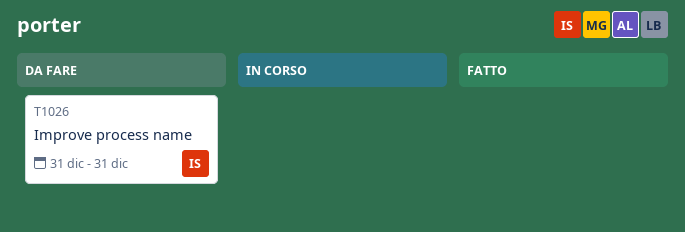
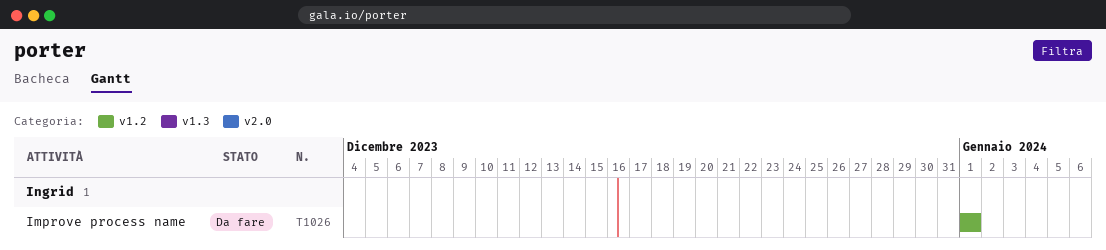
T1026, start: Dec 31 -> Jan 1
T1026, due: Dec 31 -> Jan 1

